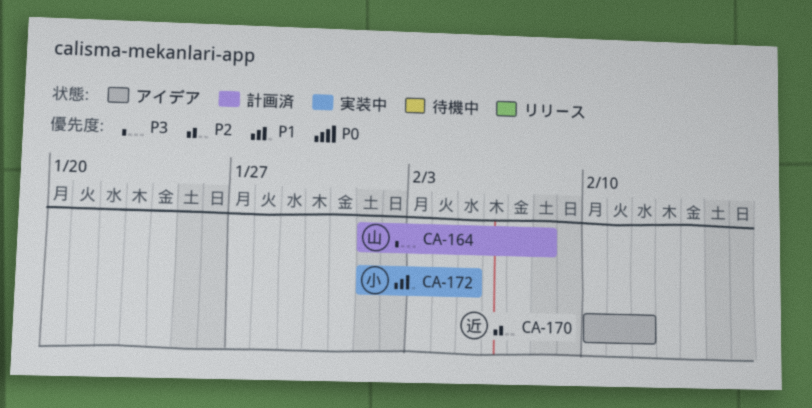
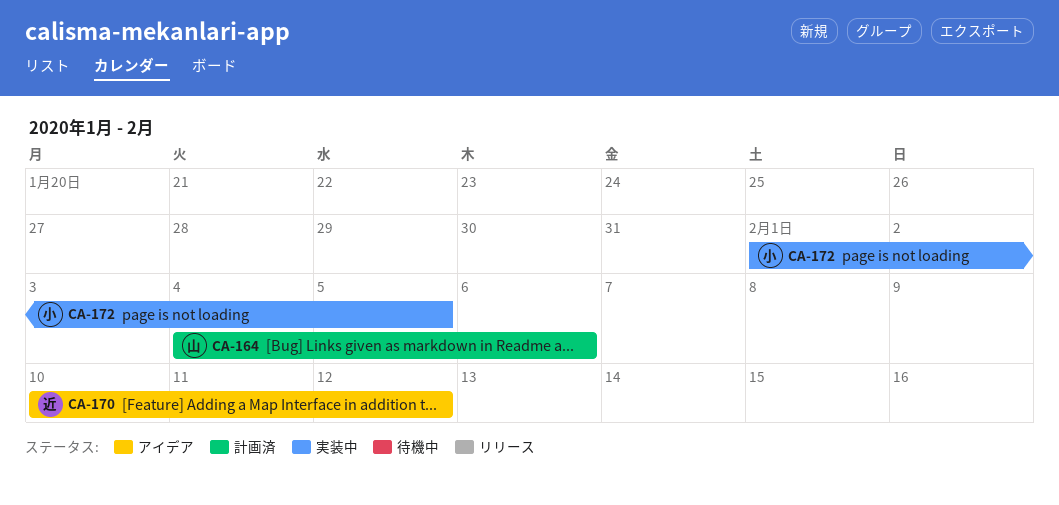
CA-164, start: Feb 1 -> Feb 4
CA-164, due: Feb 8 -> Feb 6

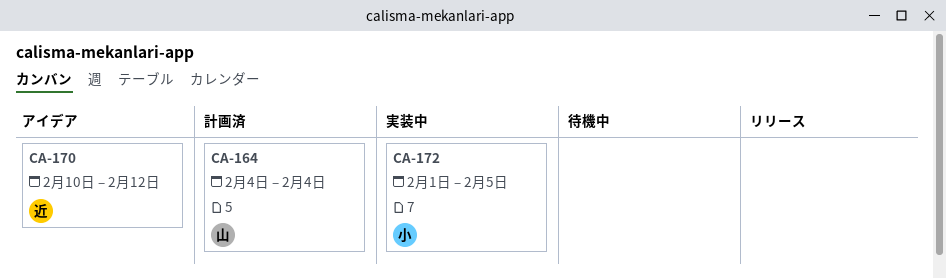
CA-164, due: Feb 6 -> Feb 4

